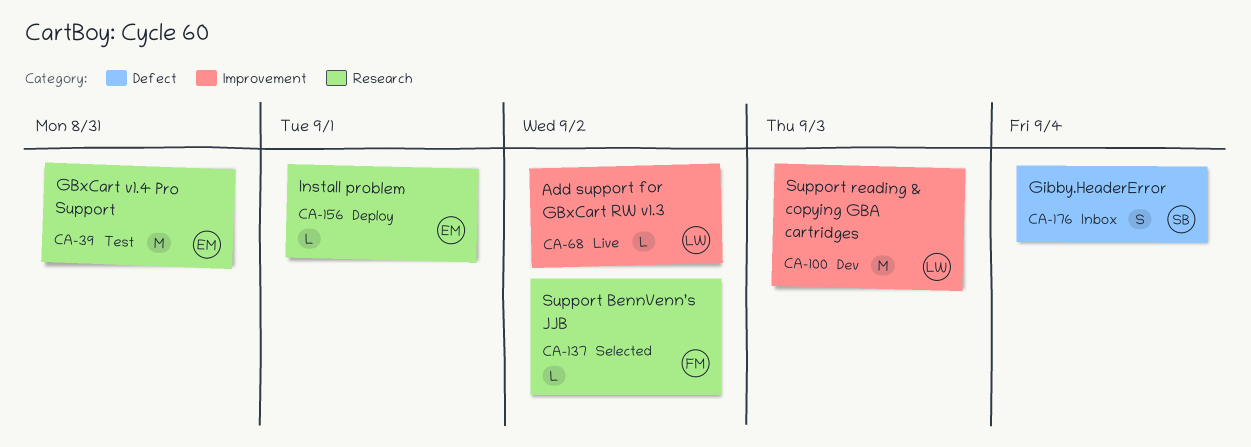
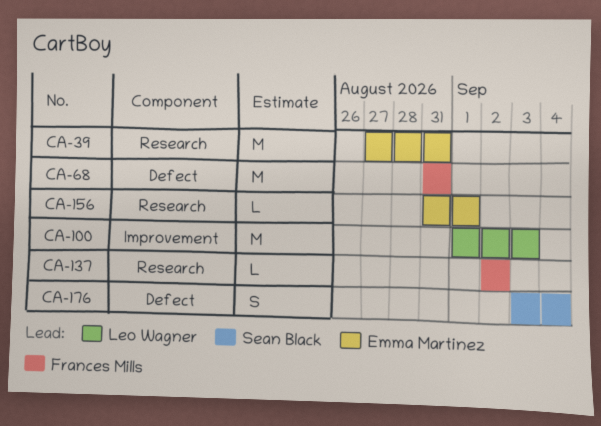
CA-68, owner: Leo Wagner -> Frances Mills
CA-68, label: Improvement -> Defect
CA-68, estimate: L -> M
CA-68, due: Sep 2 -> Aug 31

